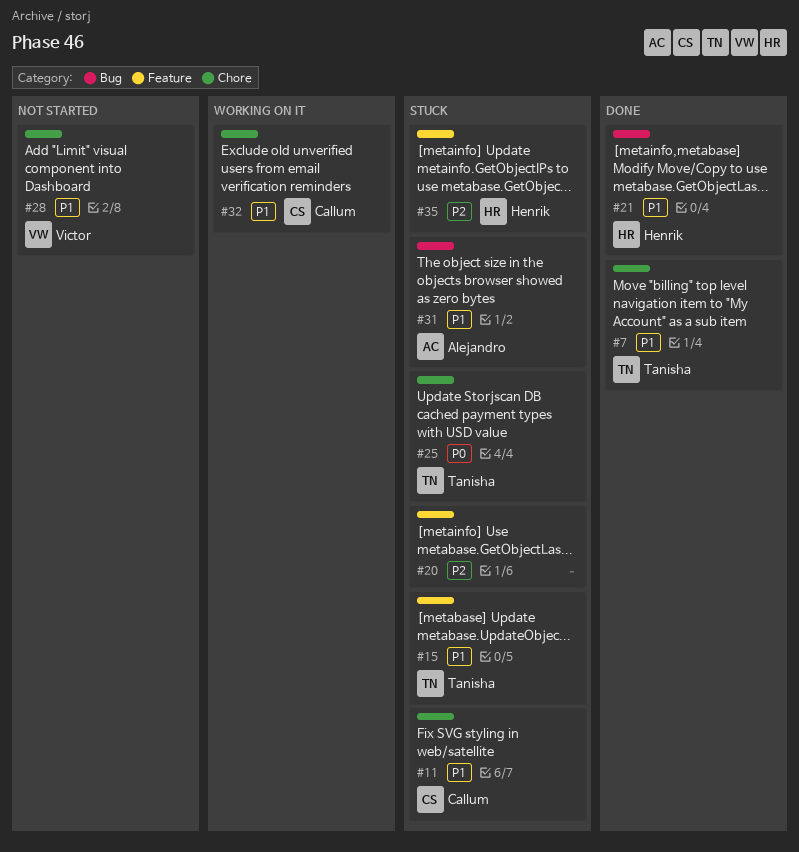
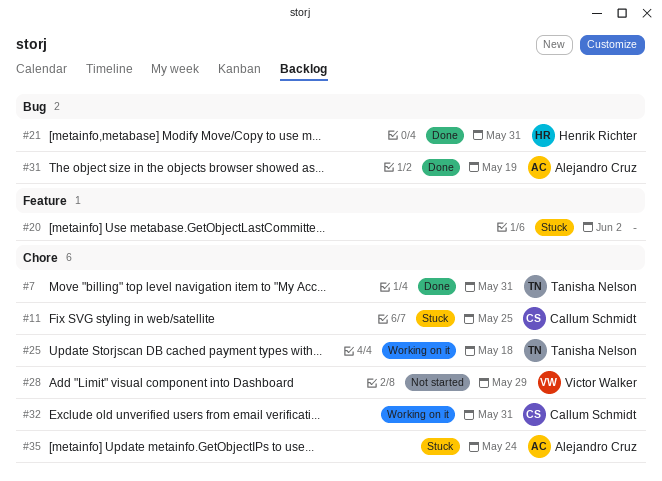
#15: present -> none
#25, status: Stuck -> Working on it
#31, status: Stuck -> Done
#35, owner: Henrik Richter -> Alejandro Cruz
#35, label: Feature -> Chore

